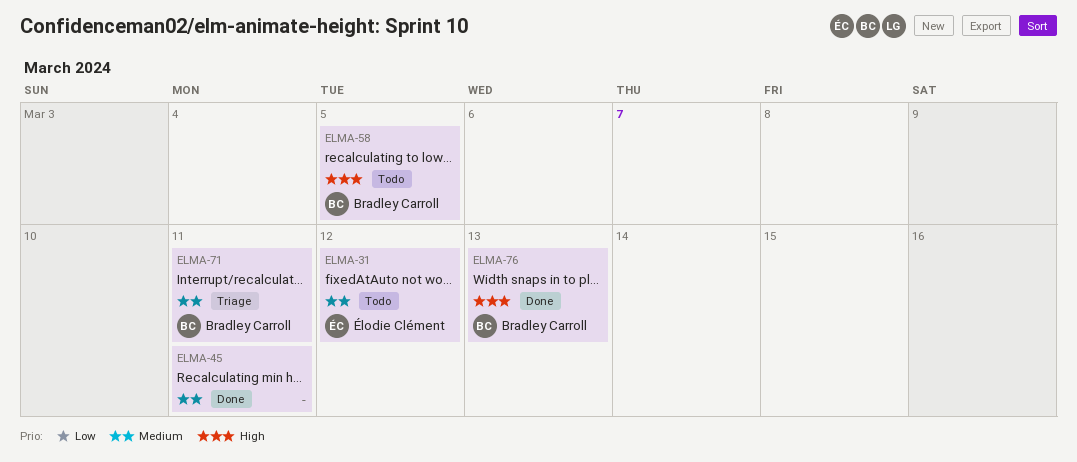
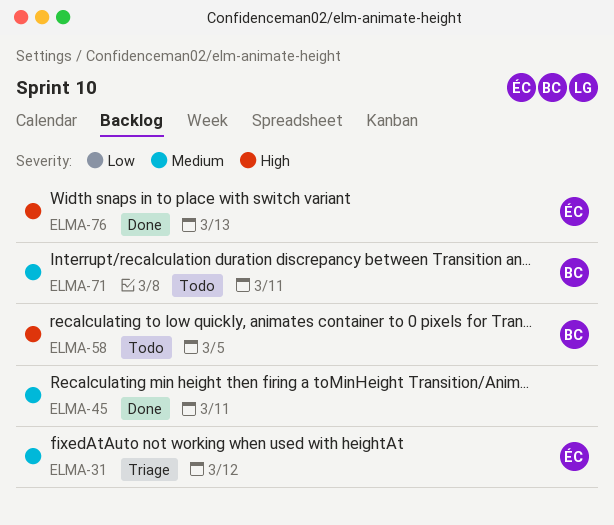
ELMA-31, status: Todo -> Triage
ELMA-71, status: Triage -> Todo
ELMA-76, owner: Bradley Carroll -> Élodie Clément

